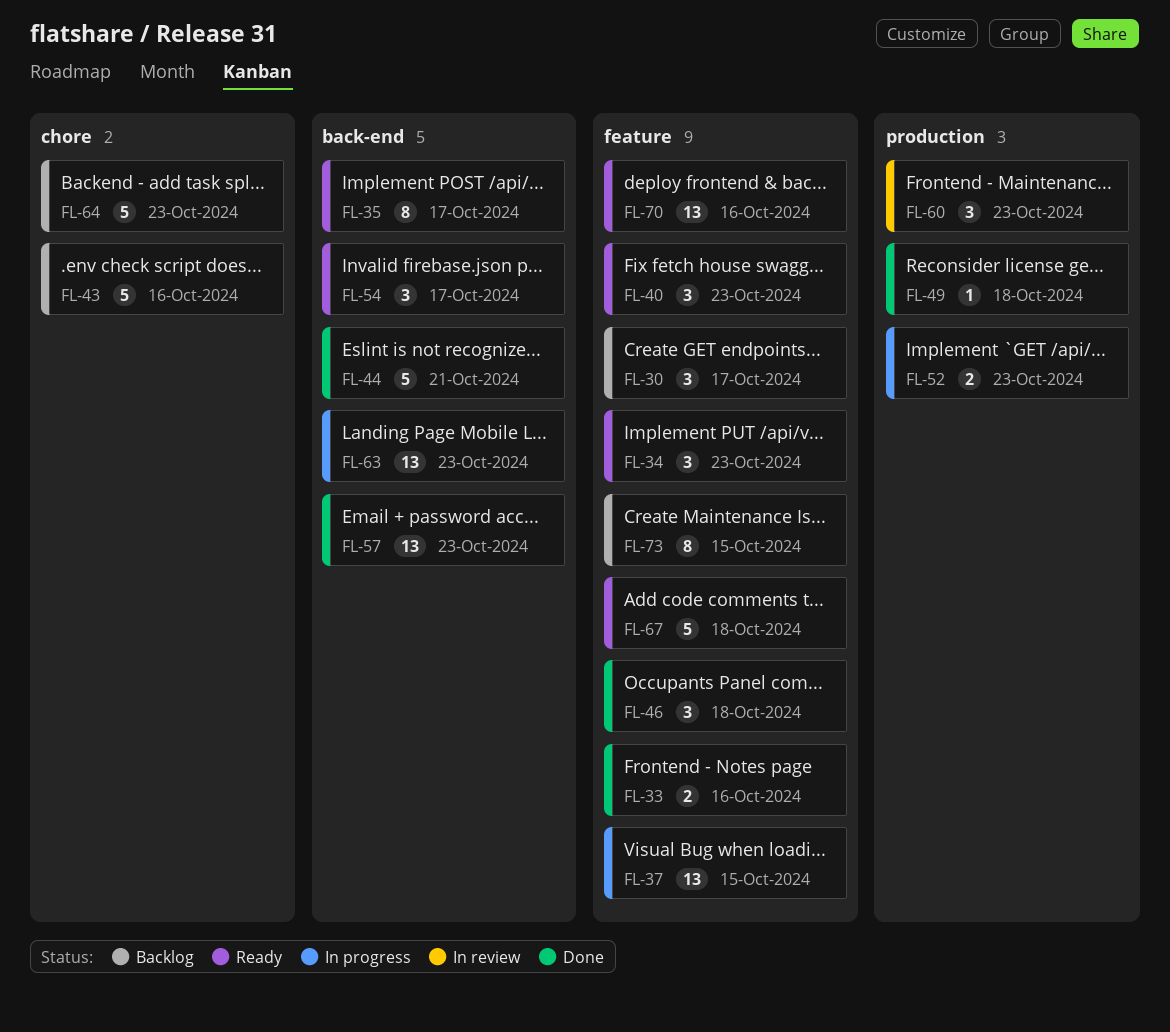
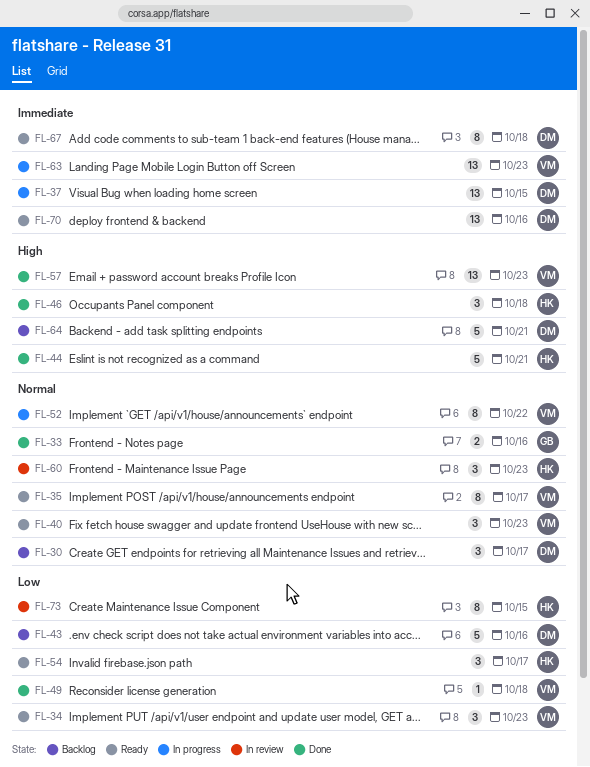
FL-52, estimate: 2 -> 8
FL-52, due: Oct 23 -> Oct 22
FL-64, due: Oct 23 -> Oct 21
FL-67, estimate: 5 -> 8
FL-73, status: Backlog -> In review

